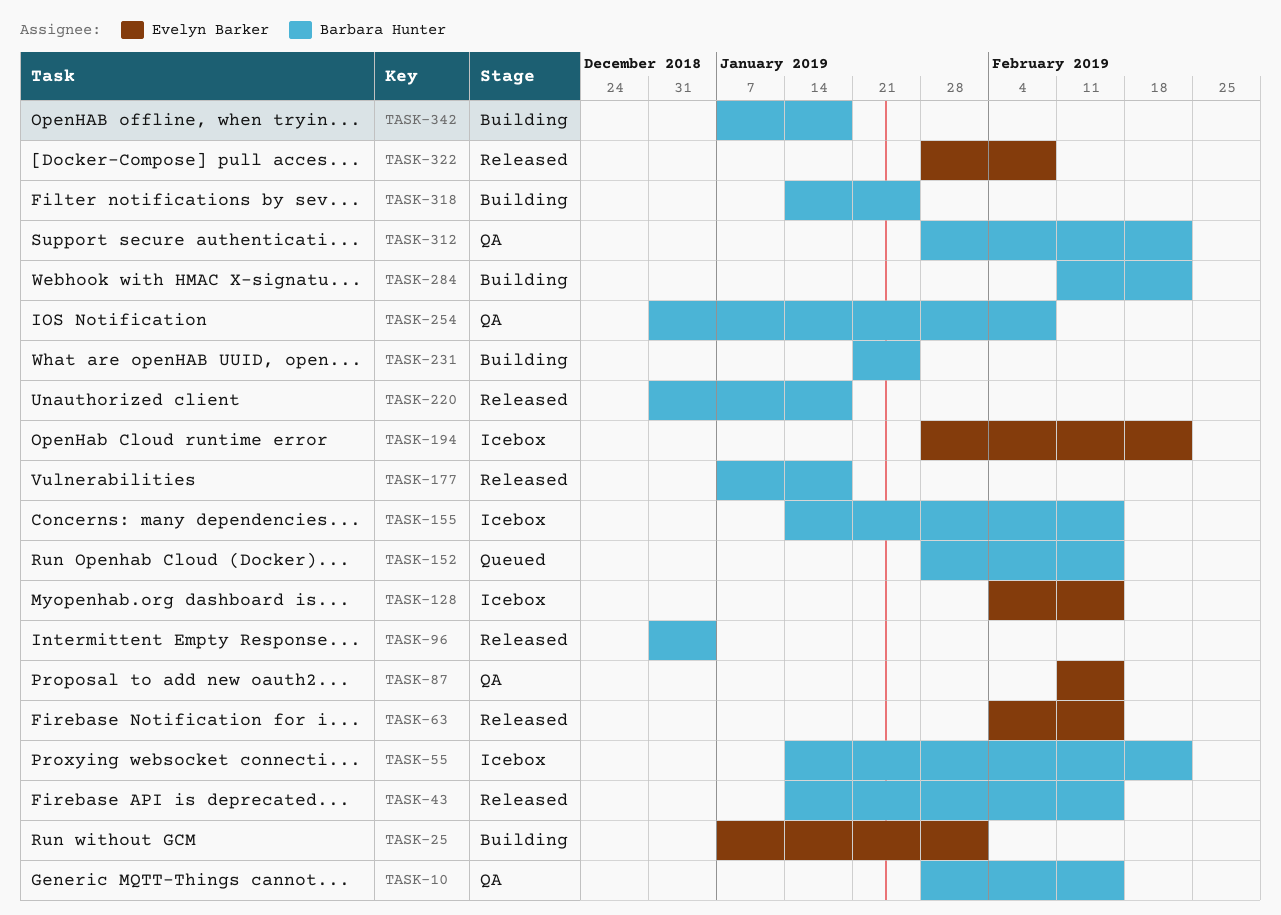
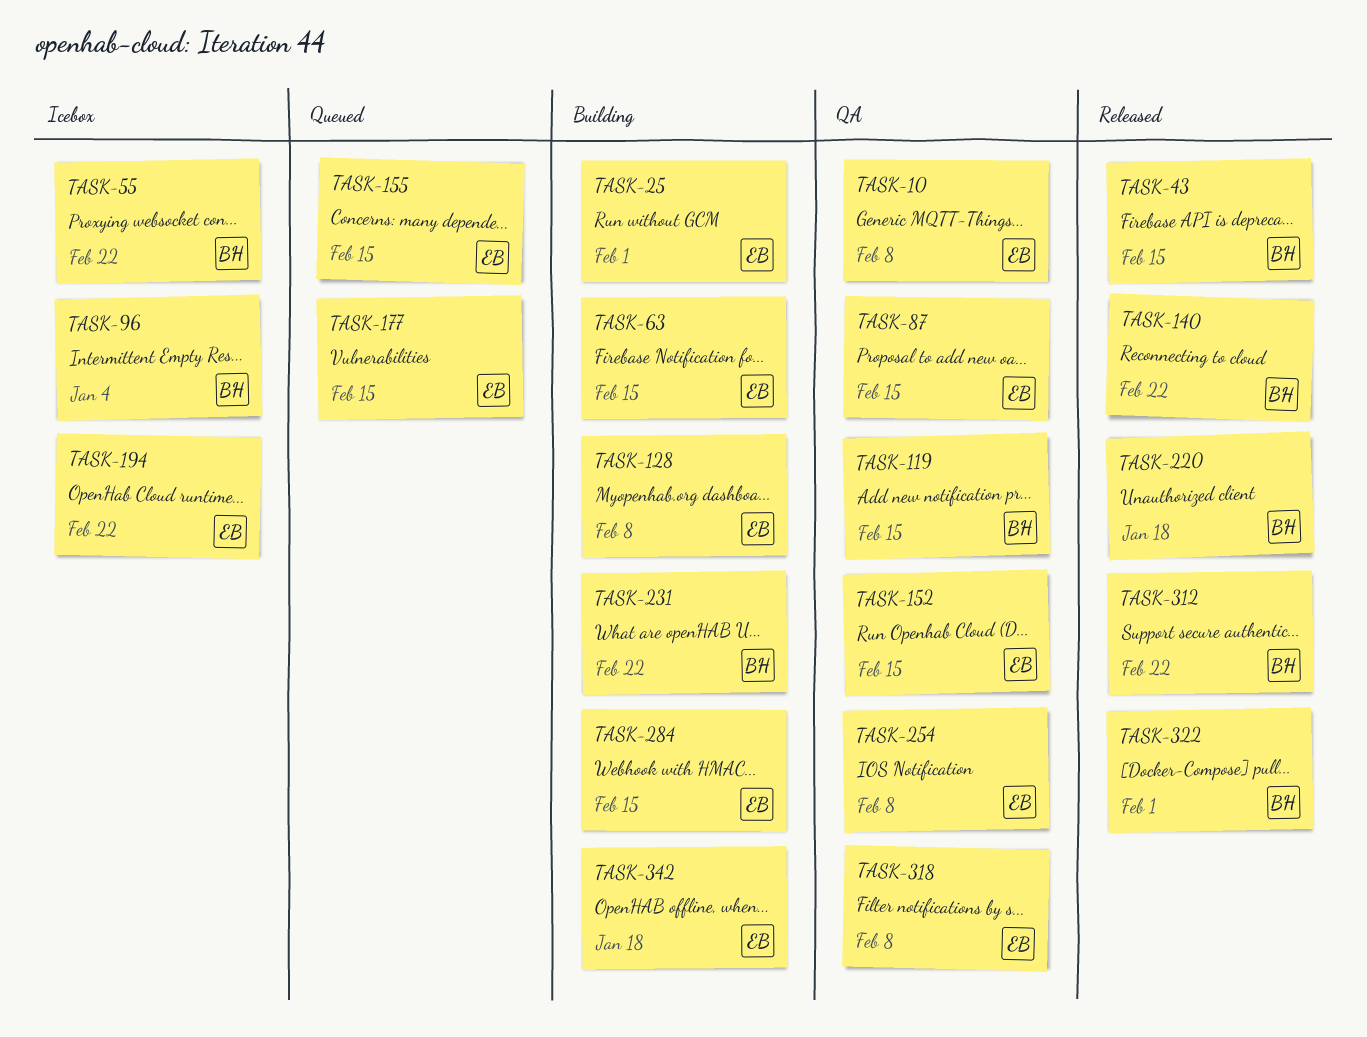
TASK-10, owner: Barbara Hunter -> Evelyn Barker
TASK-10, due: Feb 15 -> Feb 8
TASK-63, status: Released -> Building
TASK-96, status: Released -> Icebox
TASK-119: none -> present
TASK-128, status: Icebox -> Building
TASK-128, due: Feb 15 -> Feb 8
TASK-140: none -> present
TASK-152, status: Queued -> QA
TASK-152, owner: Barbara Hunter -> Evelyn Barker
TASK-155, status: Icebox -> Queued
TASK-155, owner: Barbara Hunter -> Evelyn Barker
TASK-177, status: Released -> Queued
TASK-177, owner: Barbara Hunter -> Evelyn Barker
TASK-177, due: Jan 18 -> Feb 15
TASK-231, due: Jan 25 -> Feb 22
TASK-254, owner: Barbara Hunter -> Evelyn Barker
TASK-284, owner: Barbara Hunter -> Evelyn Barker
TASK-284, due: Feb 22 -> Feb 15
TASK-312, status: QA -> Released
TASK-318, status: Building -> QA
TASK-318, owner: Barbara Hunter -> Evelyn Barker
TASK-318, due: Jan 25 -> Feb 8
TASK-322, owner: Evelyn Barker -> Barbara Hunter
TASK-322, due: Feb 8 -> Feb 1
TASK-342, owner: Barbara Hunter -> Evelyn Barker

